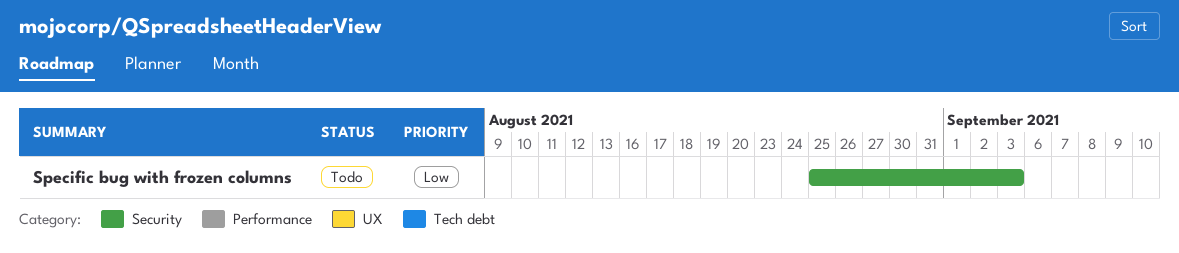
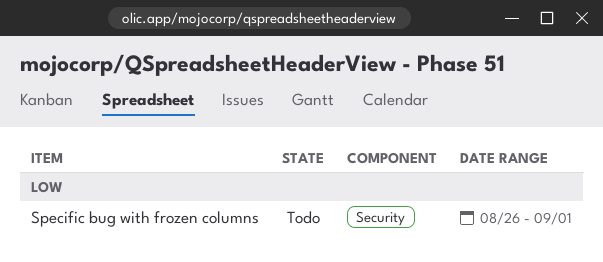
Specific bug with frozen columns, start: Aug 25 -> Aug 26
Specific bug with frozen columns, due: Sep 3 -> Sep 1

